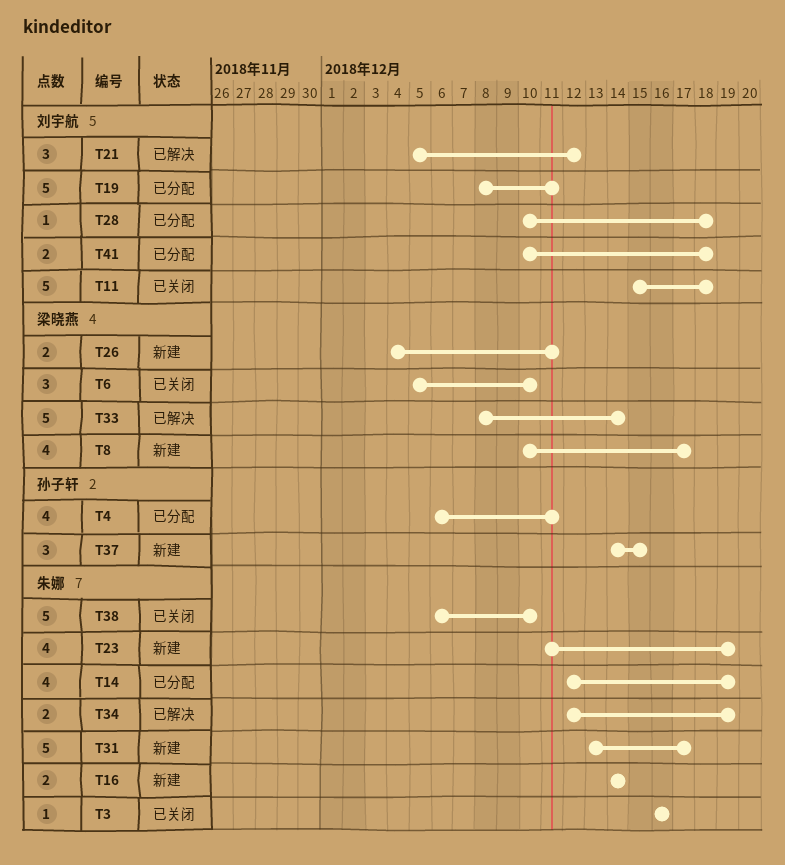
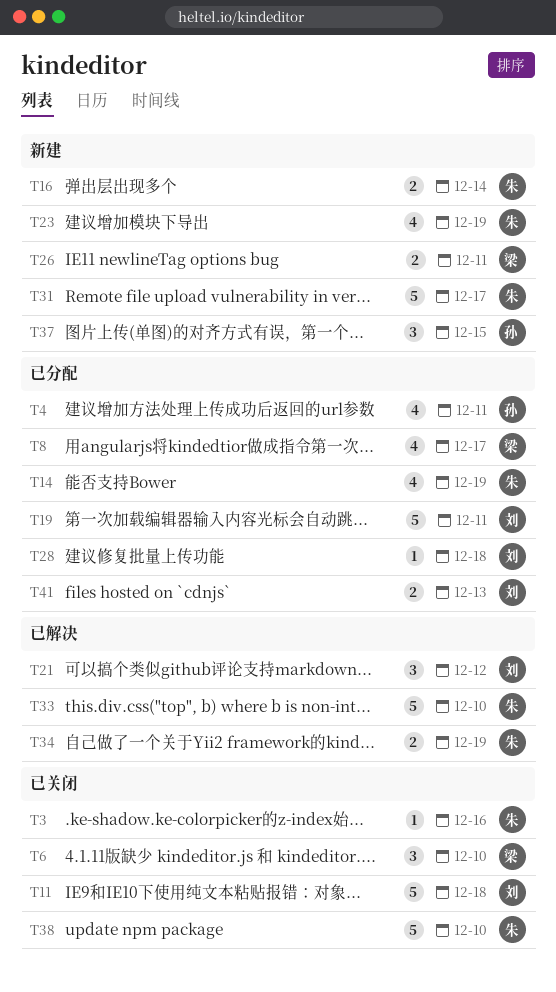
T8, status: 新建 -> 已分配
T33, owner: 梁晓燕 -> 朱娜
T33, due: Dec 14 -> Dec 10
T41, due: Dec 18 -> Dec 13

